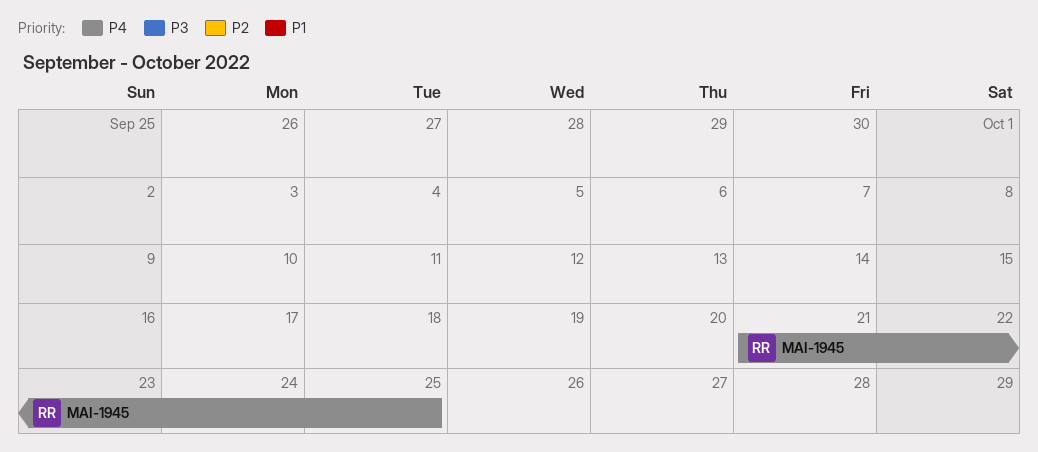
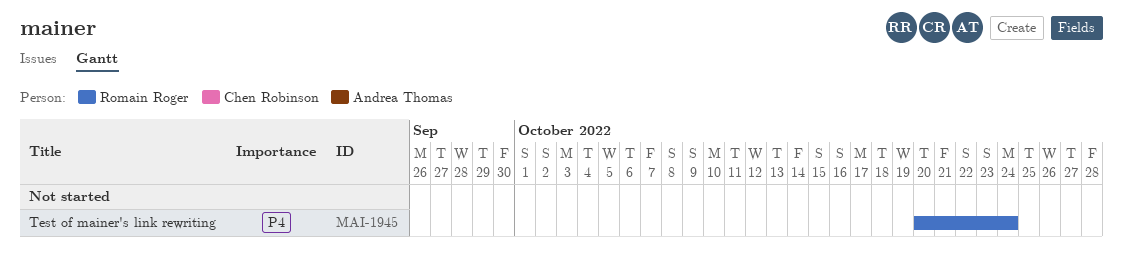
MAI-1945, start: Oct 21 -> Oct 20
MAI-1945, due: Oct 25 -> Oct 24

